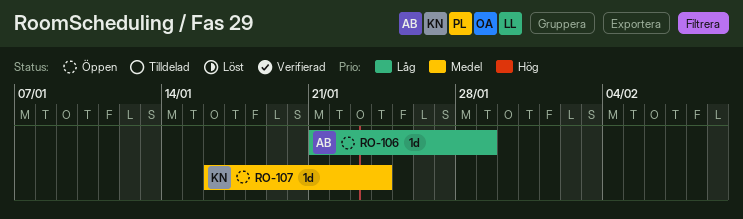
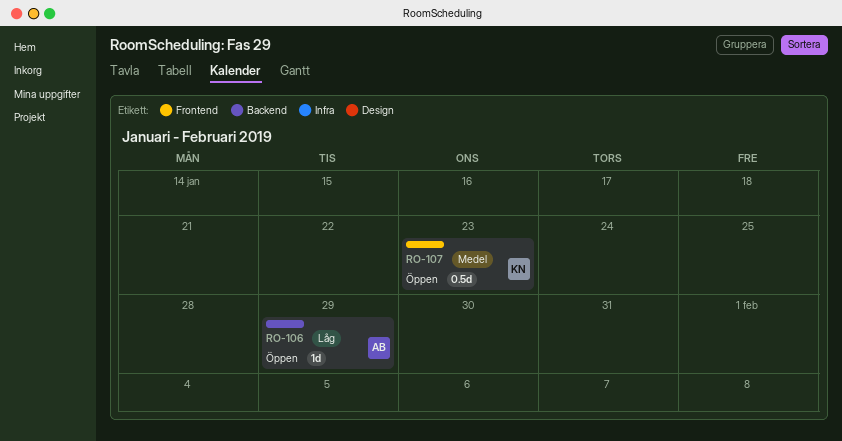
RO-107, estimate: 1d -> 0.5d
RO-107, due: Jan 24 -> Jan 23

